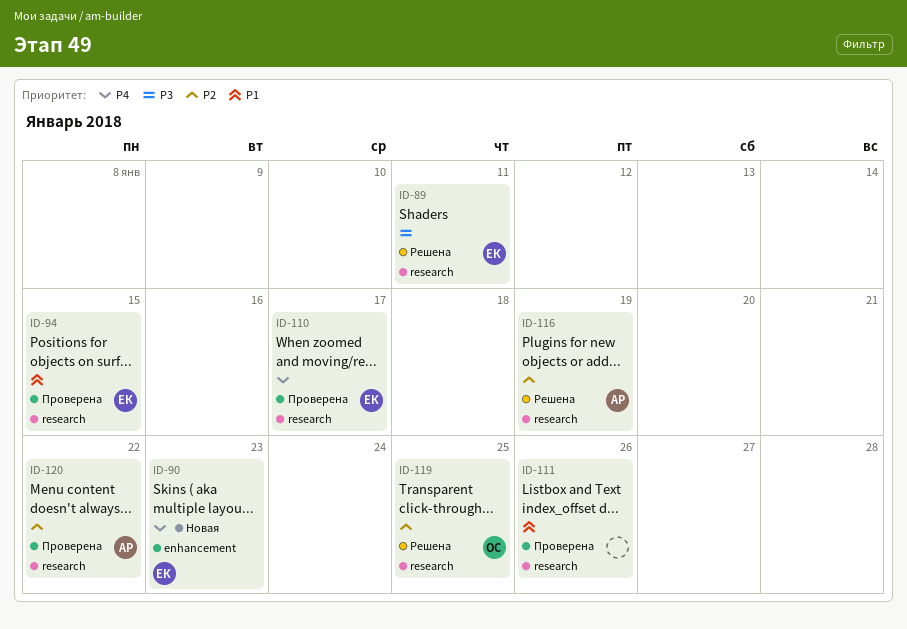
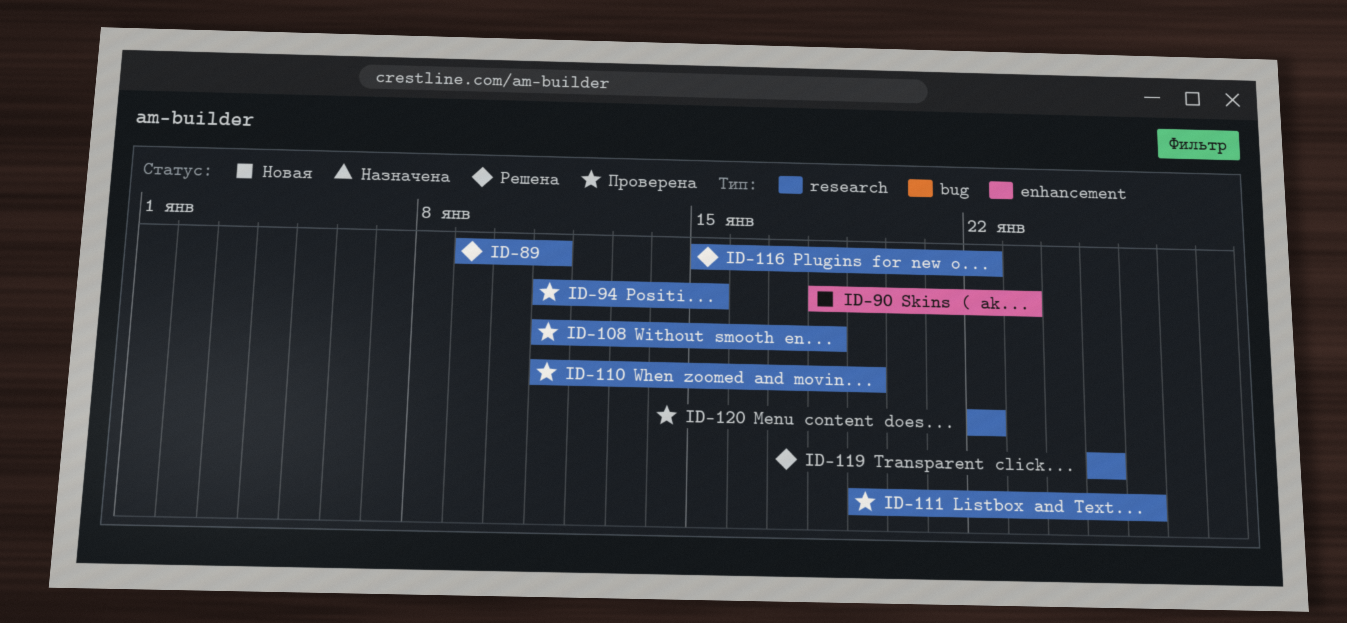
ID-108: none -> present
ID-110, due: Jan 17 -> Jan 19
ID-116, due: Jan 19 -> Jan 22

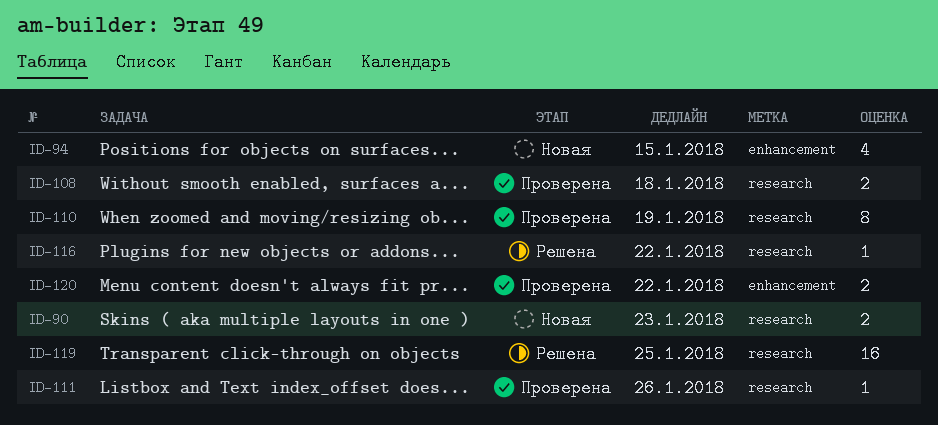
ID-89: present -> none
ID-90, label: enhancement -> research
ID-94, status: Проверена -> Новая
ID-94, label: research -> enhancement
ID-120, label: research -> enhancement

